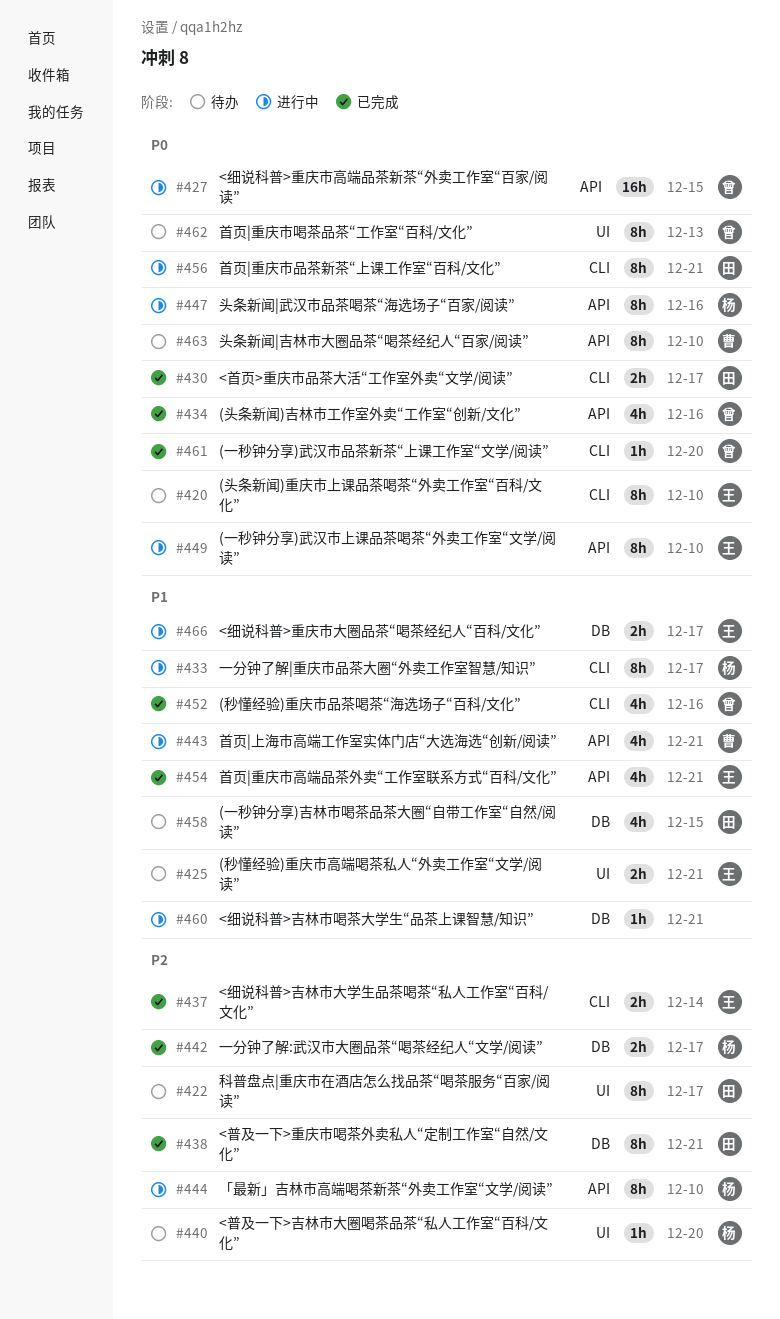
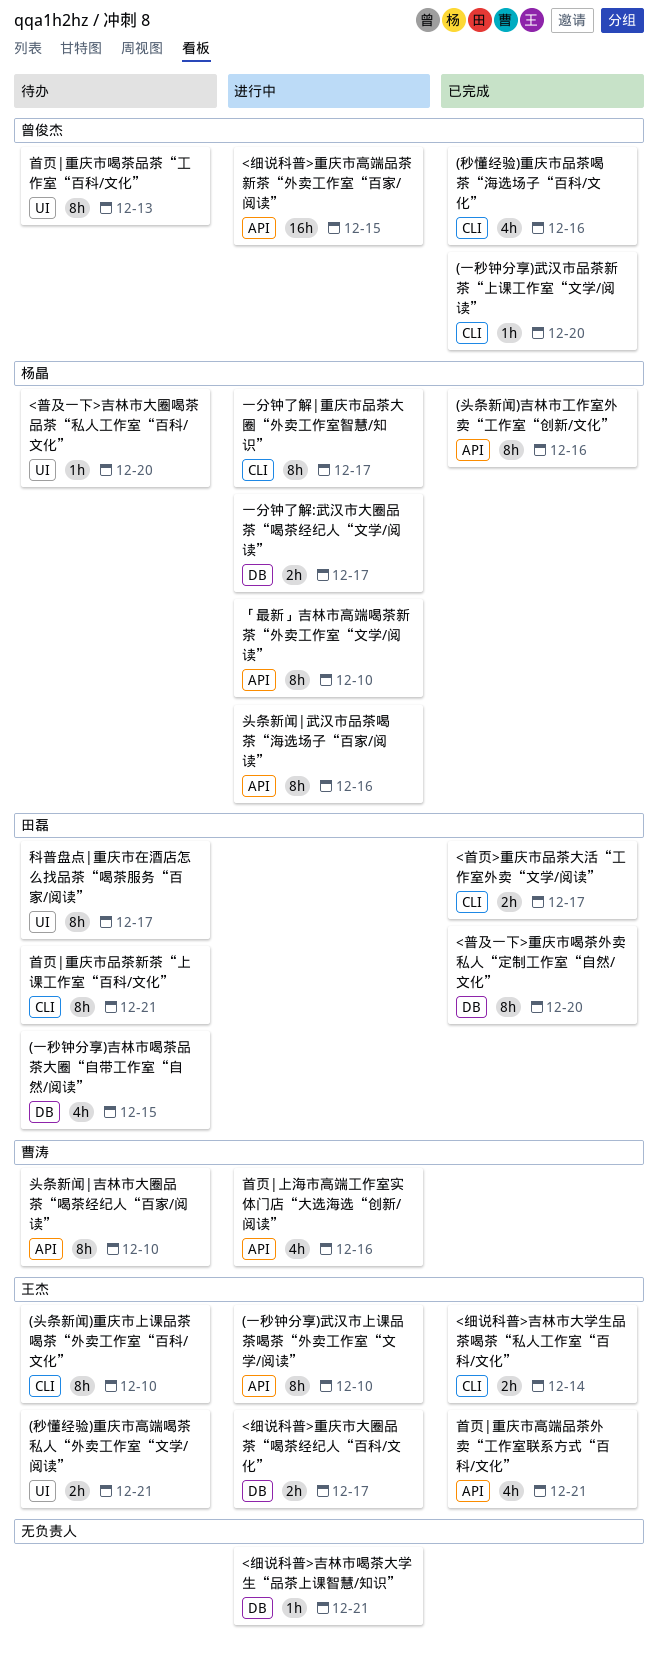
(头条新闻)吉林市工作室外卖“工作室“创新/文化”, owner: 曾俊杰 -> 杨晶
(头条新闻)吉林市工作室外卖“工作室“创新/文化”, estimate: 4h -> 8h
<普及一下>重庆市喝茶外卖私人“定制工作室“自然/文化”, due: Dec 21 -> Dec 20
一分钟了解:武汉市大圈品茶“喝茶经纪人“文学/阅读”, status: 已完成 -> 进行中
首页|上海市高端工作室实体门店“大选海选“创新/阅读”, due: Dec 21 -> Dec 16
首页|重庆市品茶新茶“上课工作室“百科/文化”, status: 进行中 -> 待办

